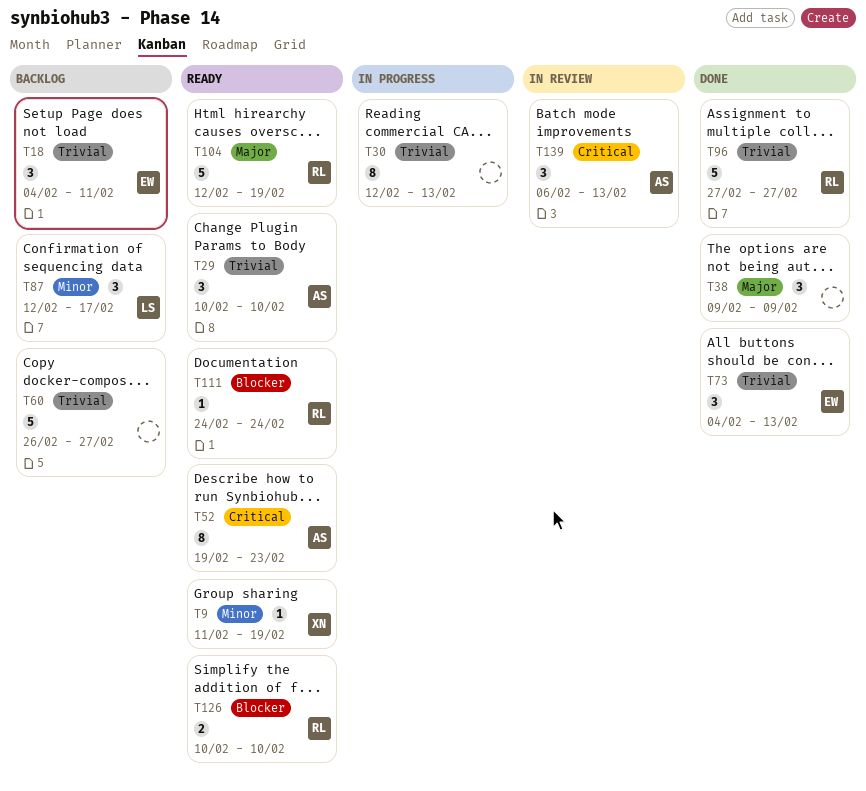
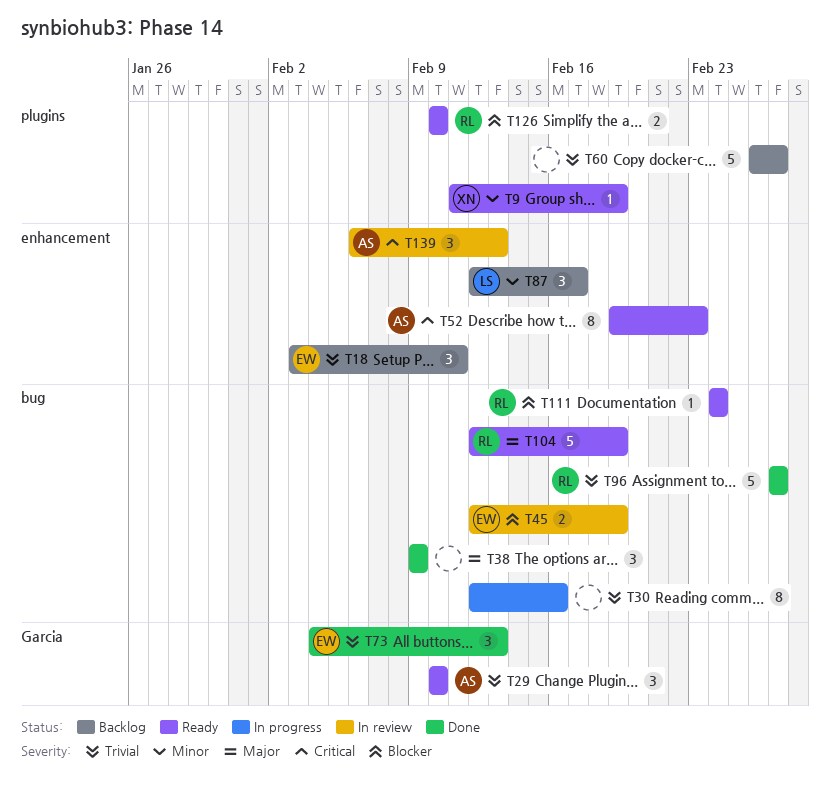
T18, start: Feb 4 -> Feb 3
T30, due: Feb 13 -> Feb 16
T45: none -> present

